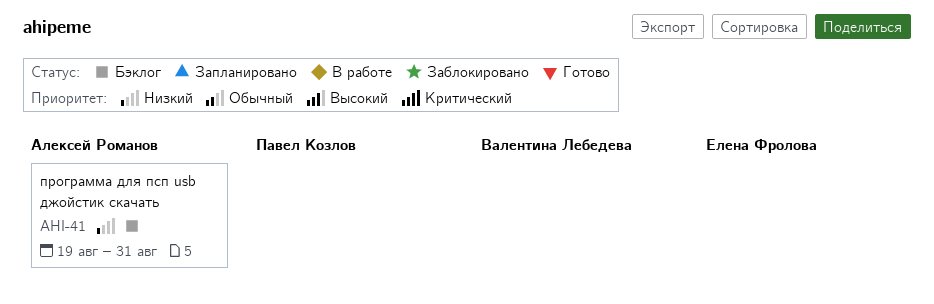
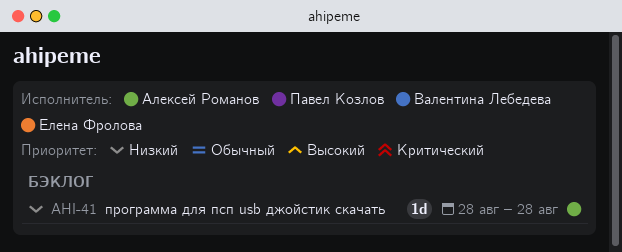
AHI-41, start: Aug 19 -> Aug 28
AHI-41, due: Aug 31 -> Aug 28

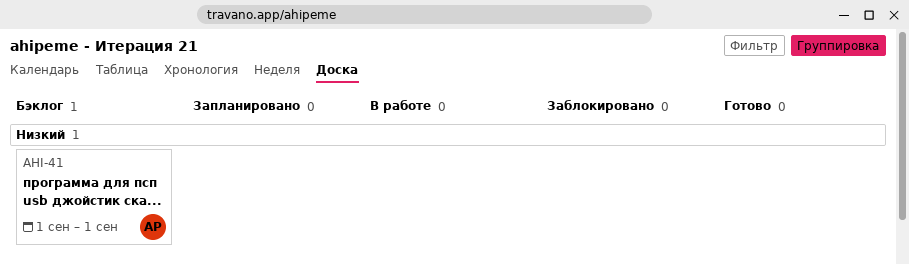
AHI-41, start: Aug 28 -> Sep 1
AHI-41, due: Aug 28 -> Sep 1

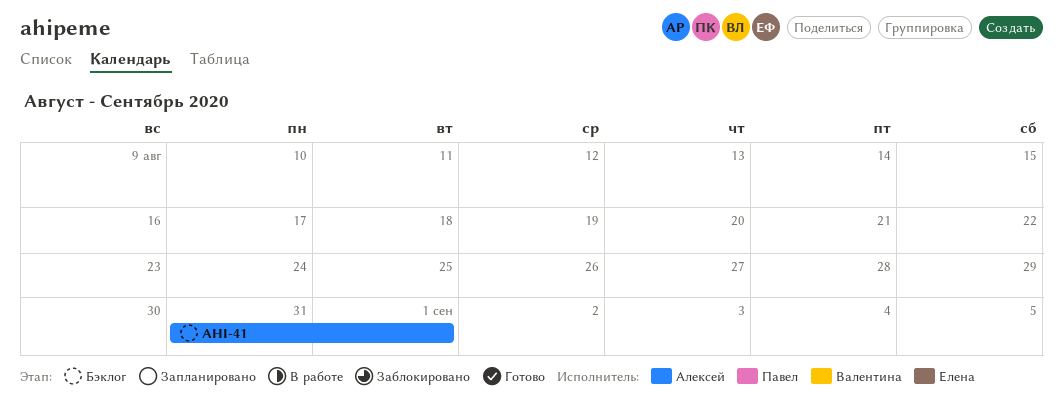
AHI-41, start: Sep 1 -> Aug 31

